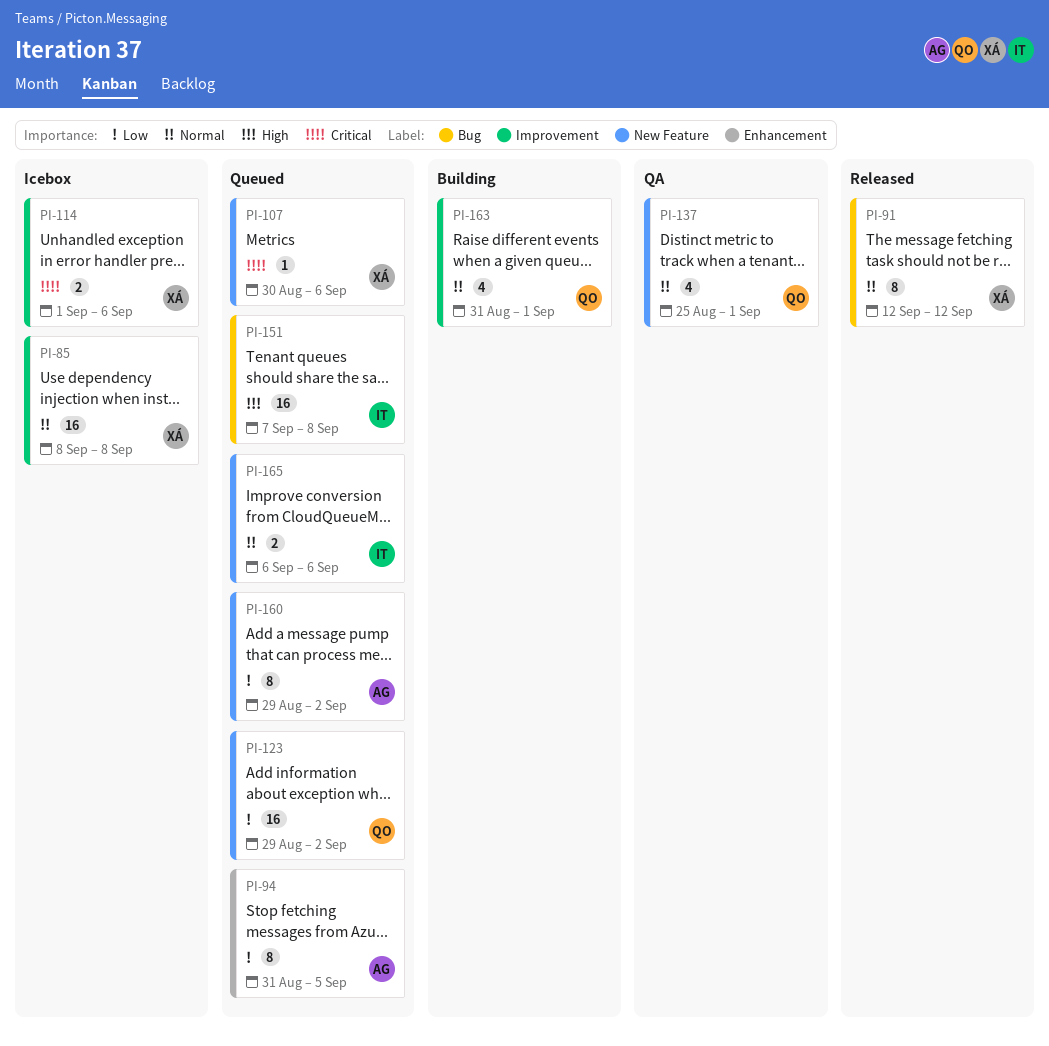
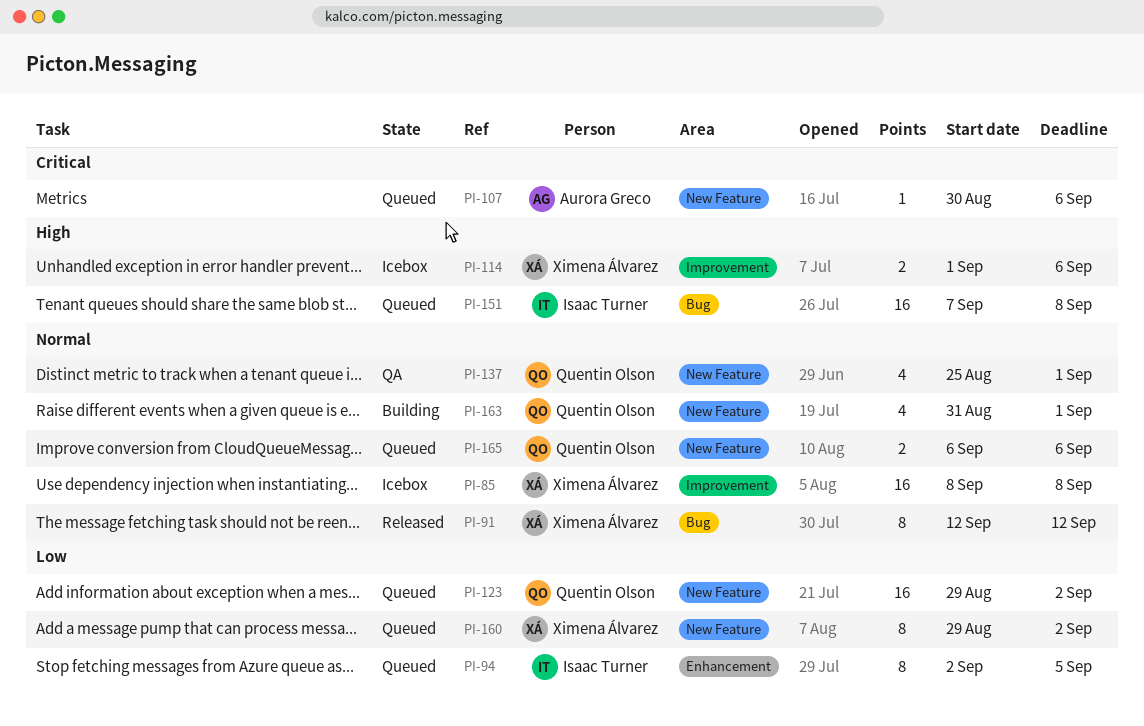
PI-94, owner: Aurora Greco -> Isaac Turner
PI-94, start: Aug 31 -> Sep 2
PI-107, owner: Ximena Álvarez -> Aurora Greco
PI-114, priority: Critical -> High
PI-160, owner: Aurora Greco -> Ximena Álvarez
PI-163, label: Improvement -> New Feature
PI-165, owner: Isaac Turner -> Quentin Olson

